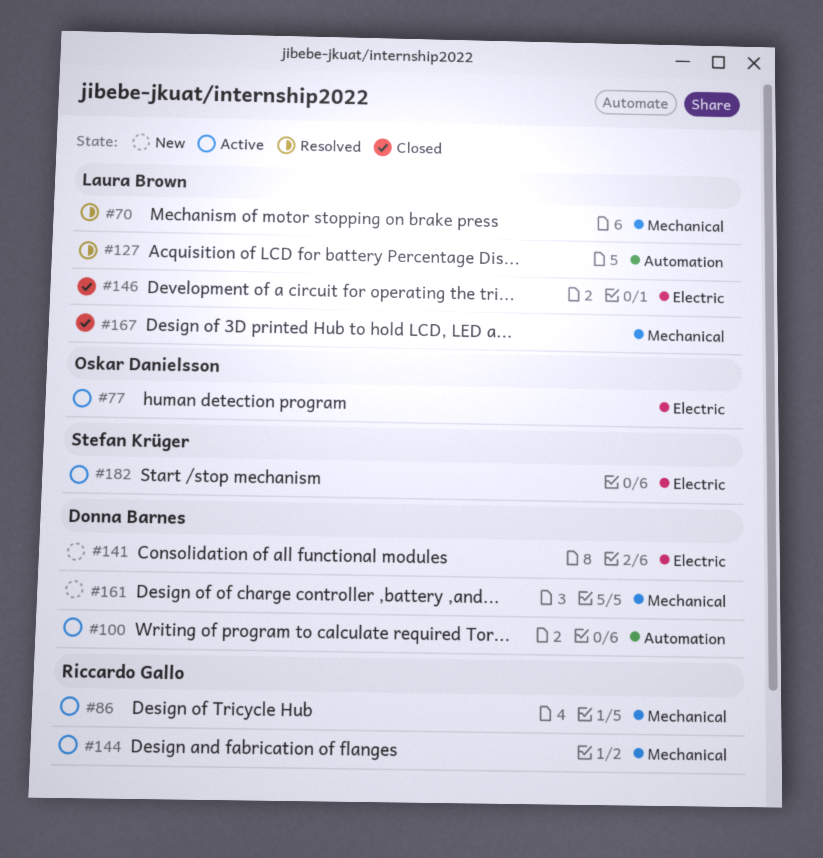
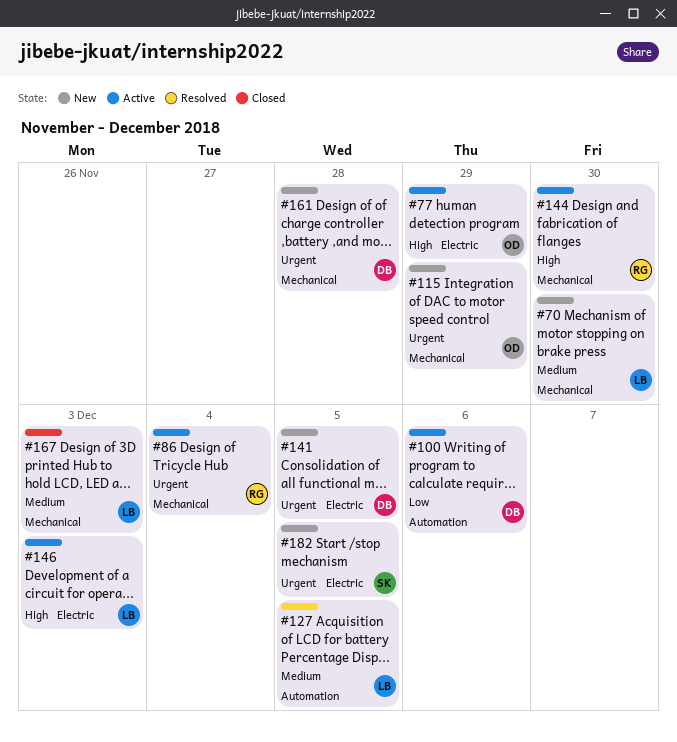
#70, status: Resolved -> New
#115: none -> present
#146, status: Closed -> Active
#182, status: Active -> New

